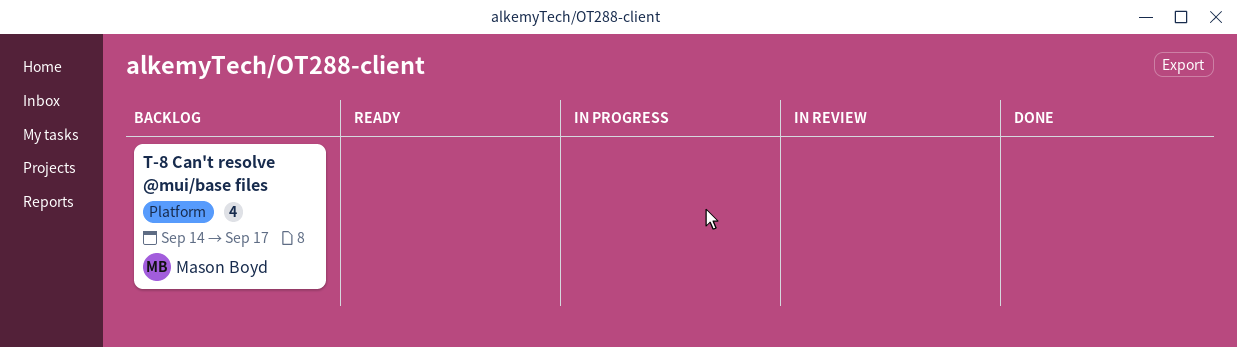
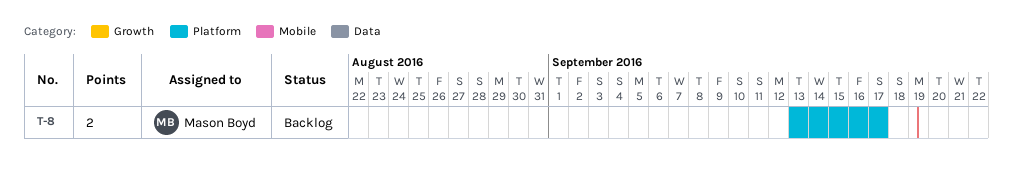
T-8, estimate: 4 -> 2
T-8, start: Sep 14 -> Sep 13

